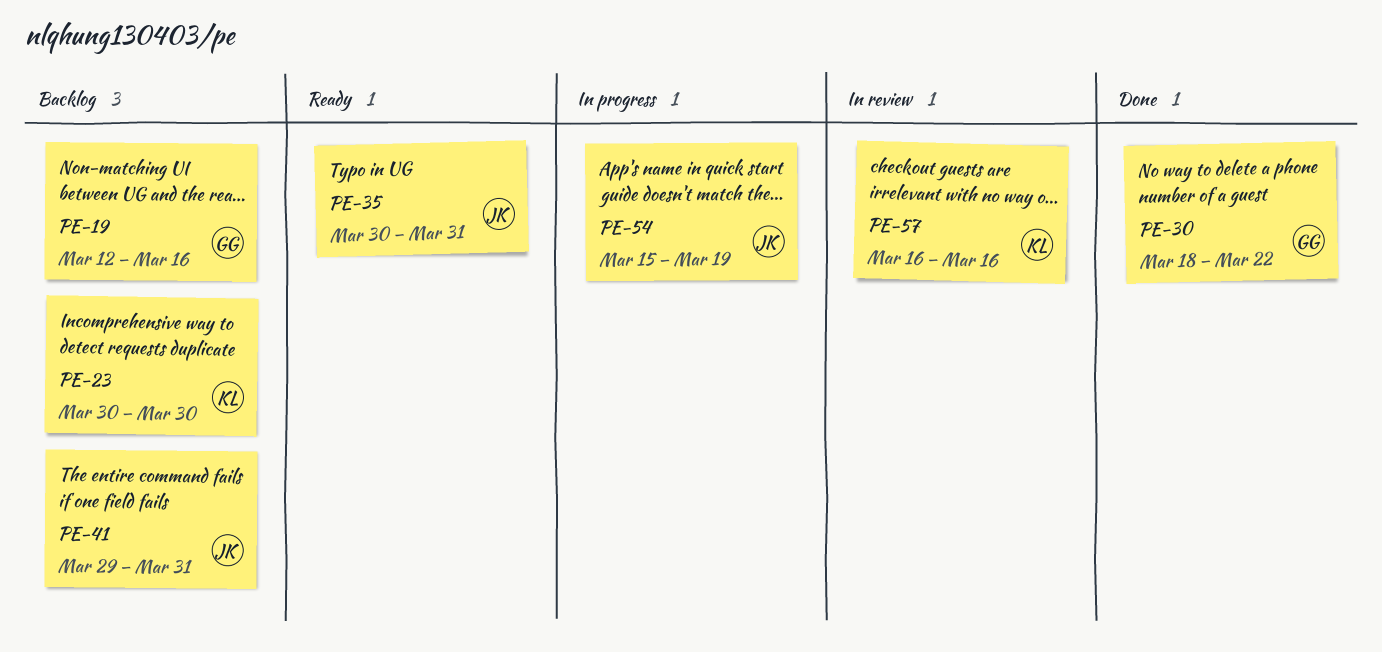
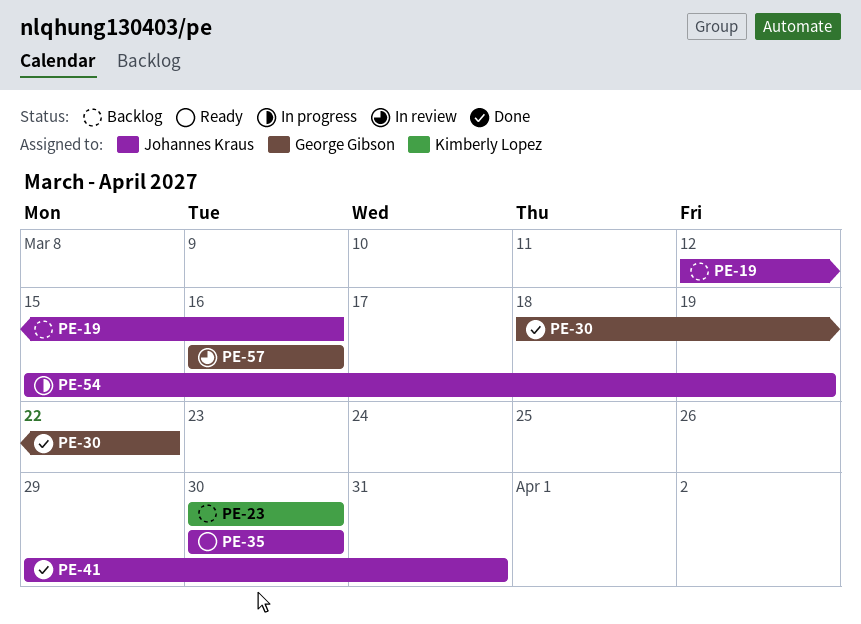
PE-19, owner: George Gibson -> Johannes Kraus
PE-35, due: Mar 31 -> Mar 30
PE-41, status: Backlog -> Done
PE-57, owner: Kimberly Lopez -> George Gibson

